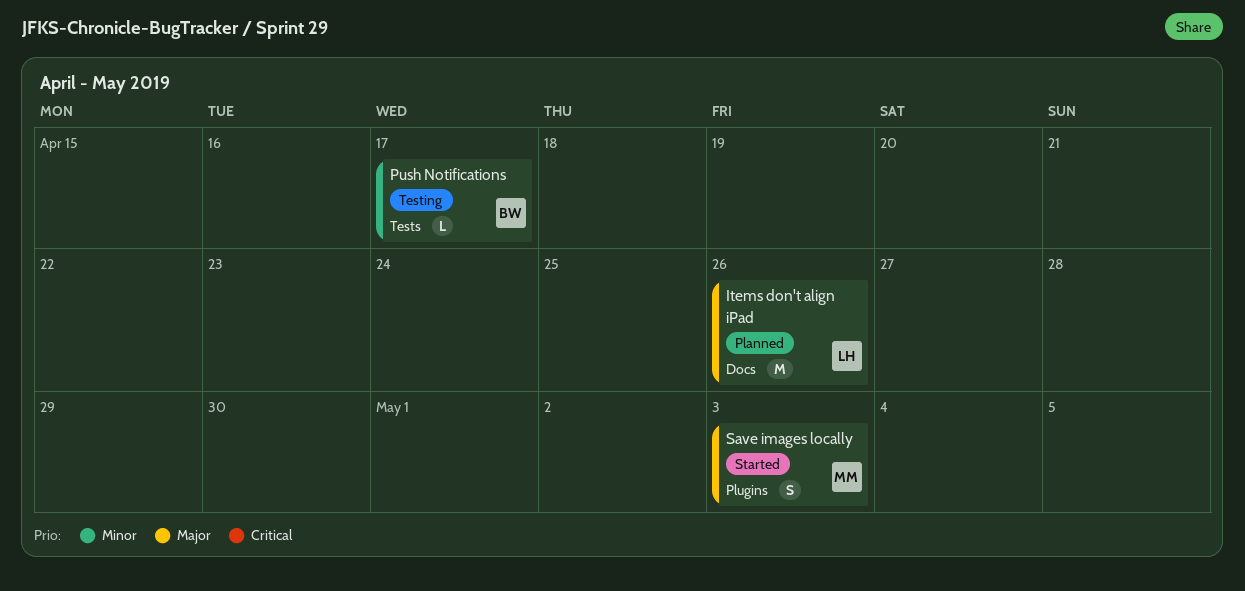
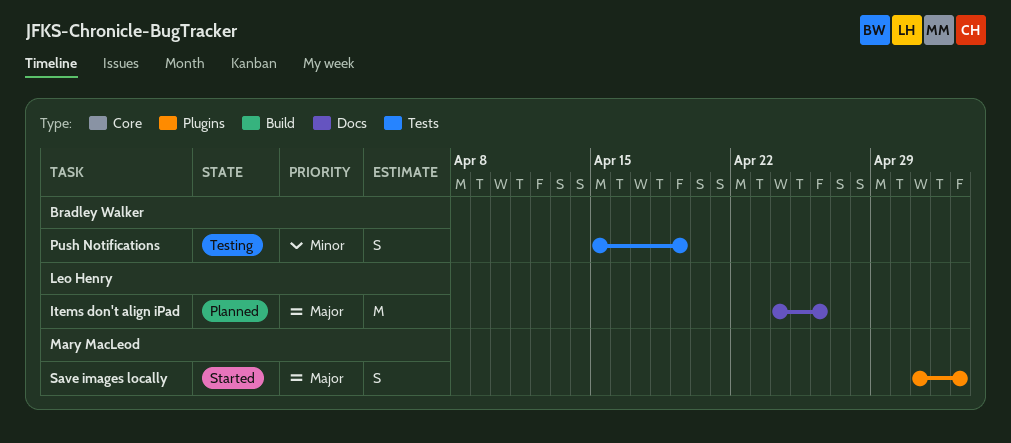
Push Notifications, estimate: L -> S
Push Notifications, due: Apr 17 -> Apr 19

